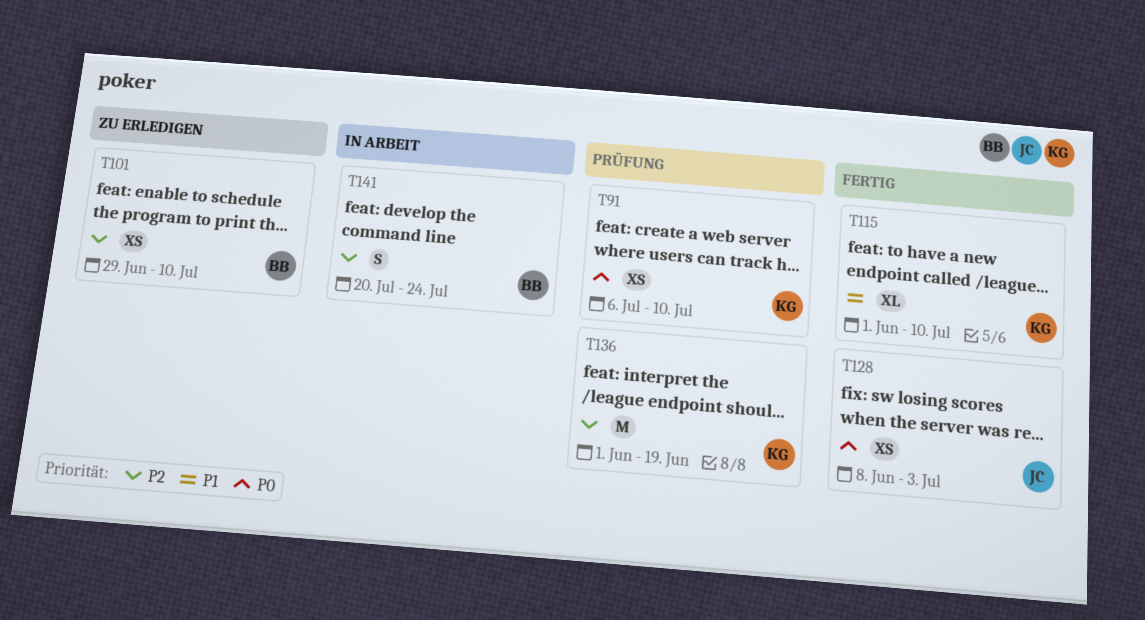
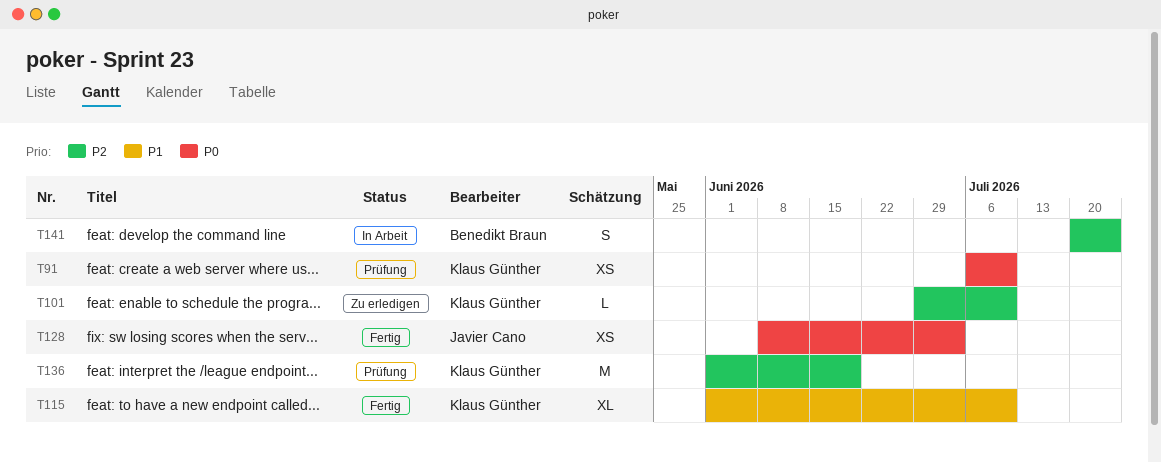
T101, owner: Benedikt Braun -> Klaus Günther
T101, estimate: XS -> L

